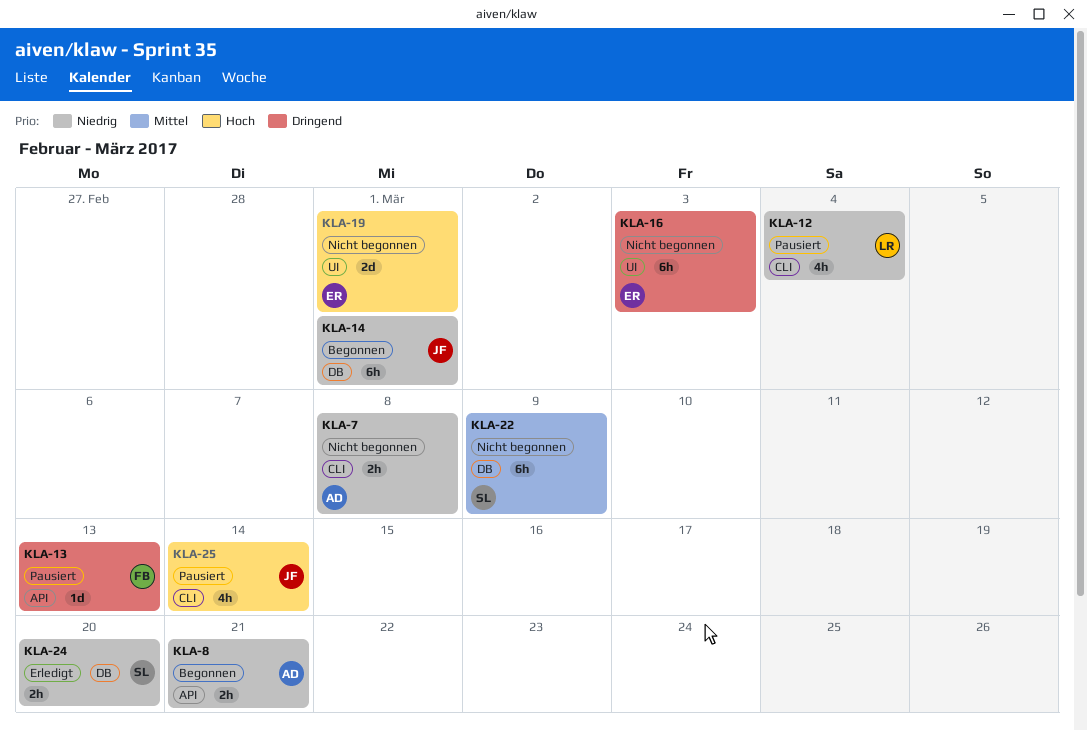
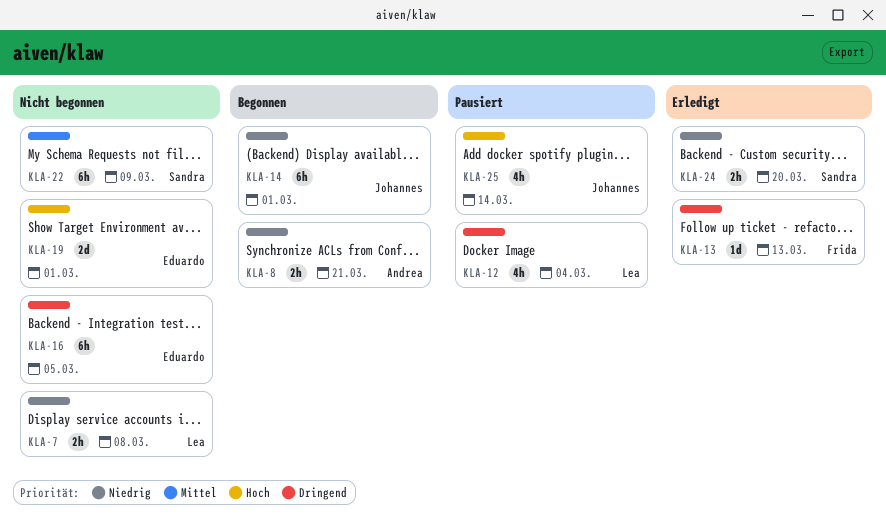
KLA-7, owner: Andrea -> Lea
KLA-12, priority: Niedrig -> Dringend
KLA-13, status: Pausiert -> Erledigt
KLA-16, due: Mar 3 -> Mar 5

